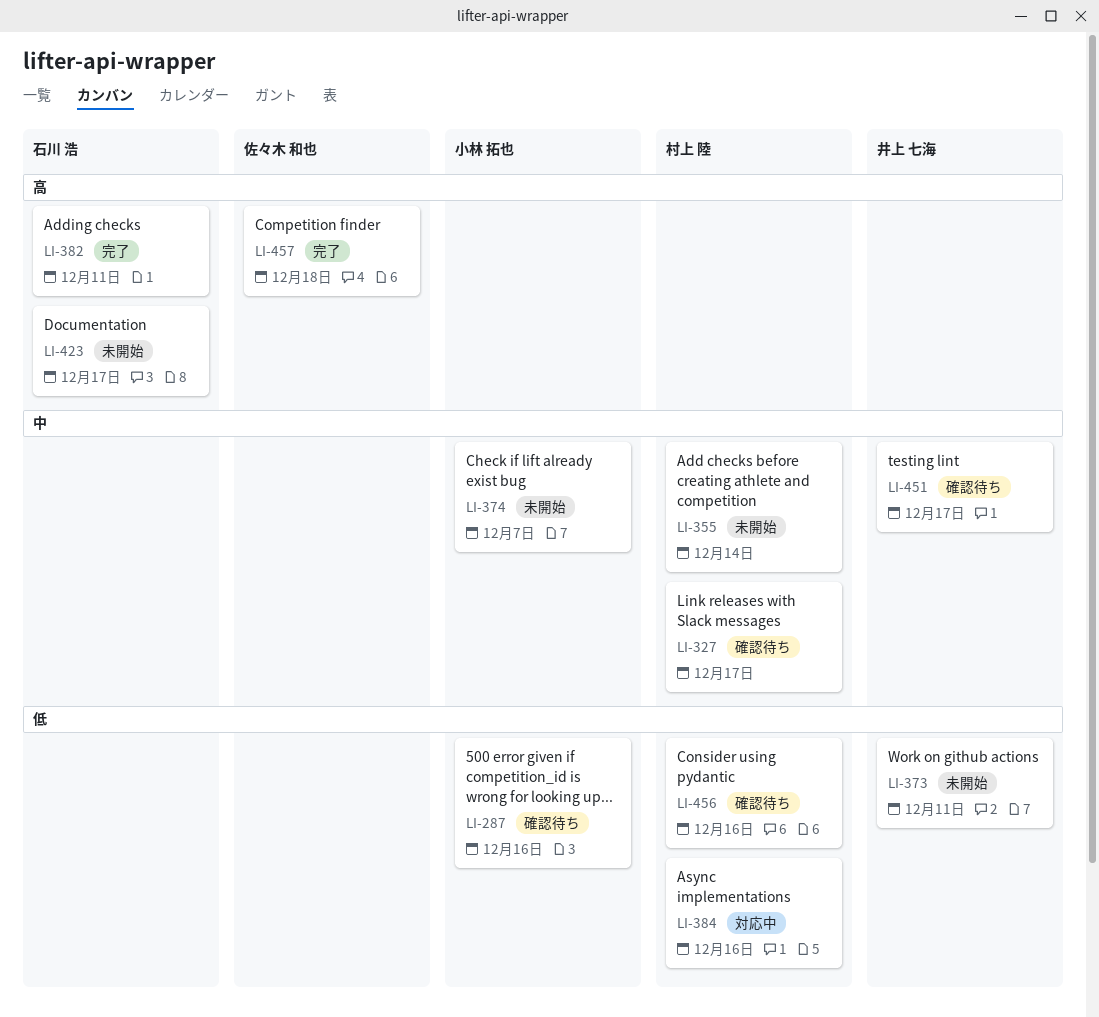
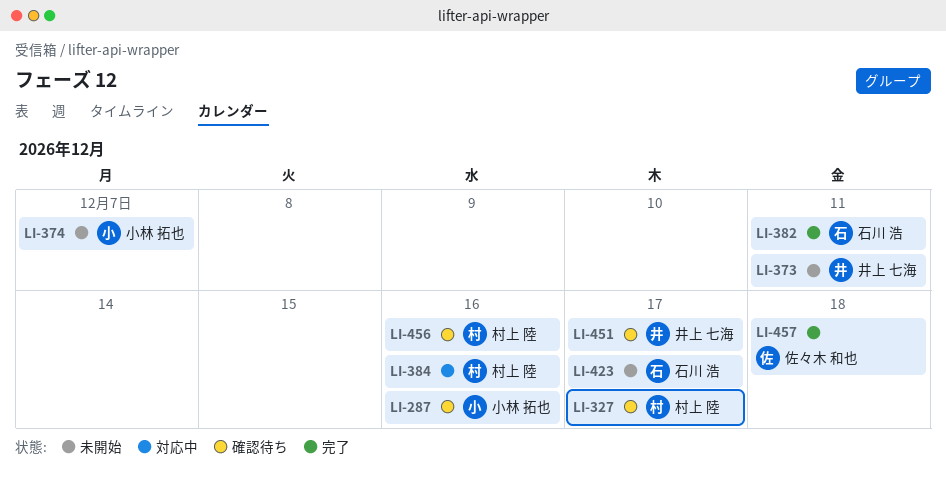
LI-355: present -> none

